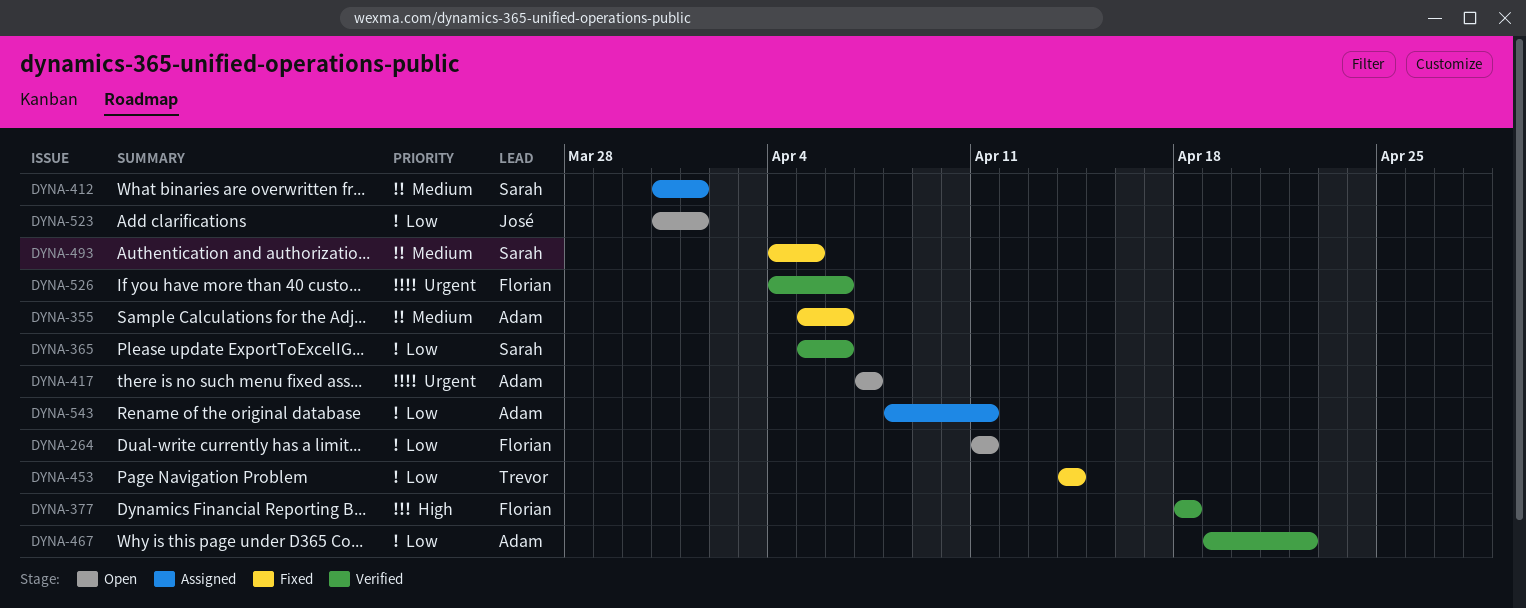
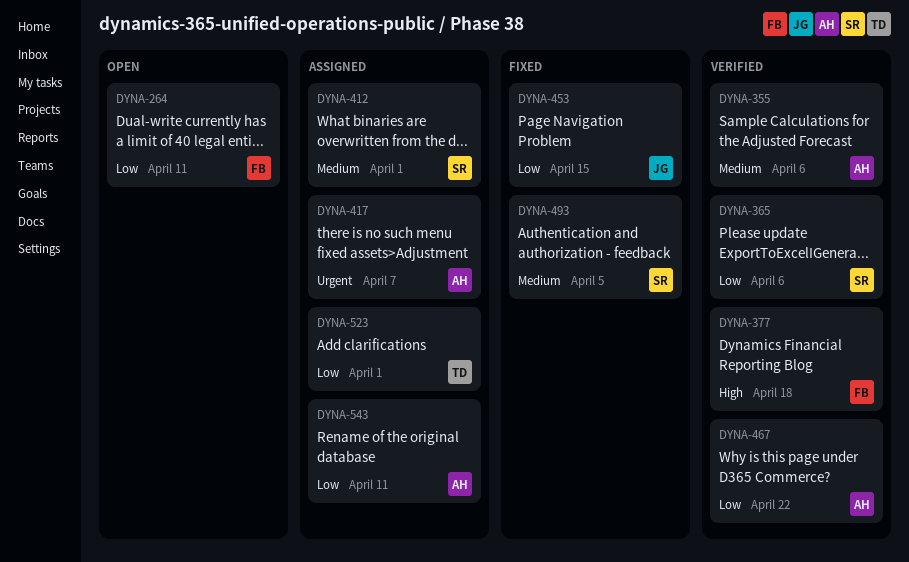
DYNA-355, status: Fixed -> Verified
DYNA-417, status: Open -> Assigned
DYNA-453, owner: Trevor -> José
DYNA-453, due: Apr 14 -> Apr 15
DYNA-523, status: Open -> Assigned
DYNA-523, owner: José -> Trevor
DYNA-526: present -> none

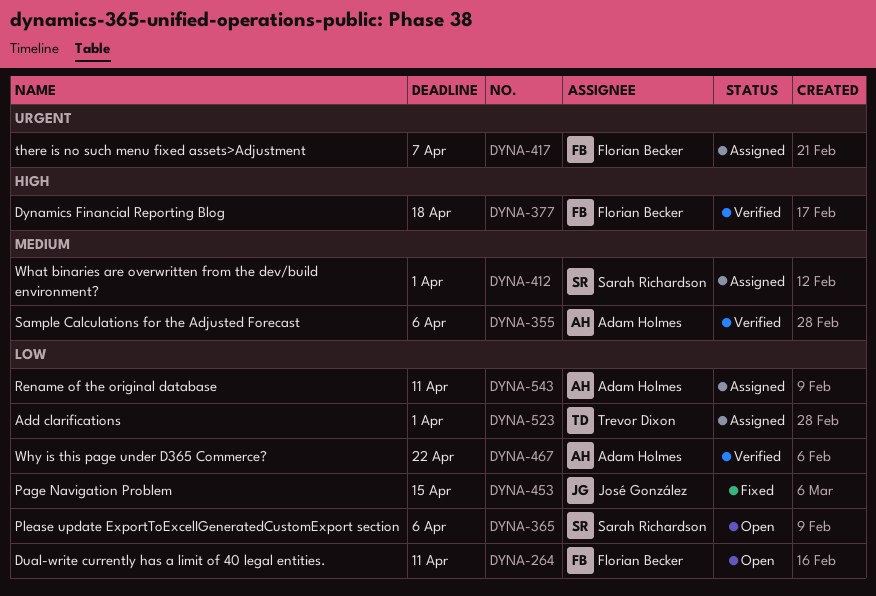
DYNA-365, status: Verified -> Open
DYNA-417, owner: Adam Holmes -> Florian Becker
DYNA-493: present -> none

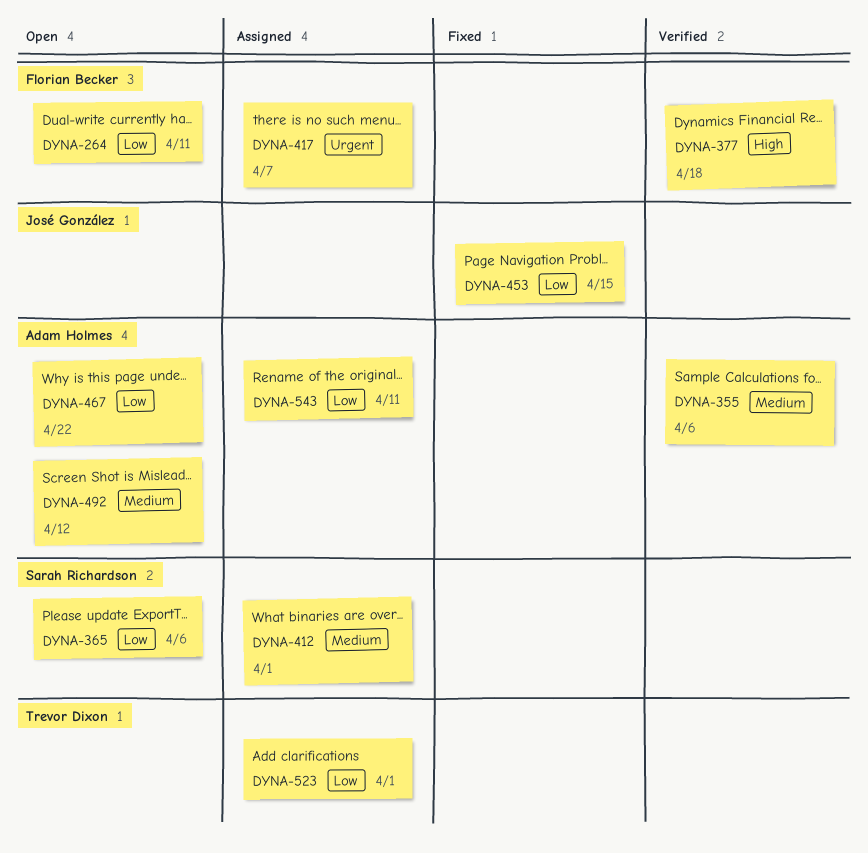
DYNA-467, status: Verified -> Open
DYNA-492: none -> present

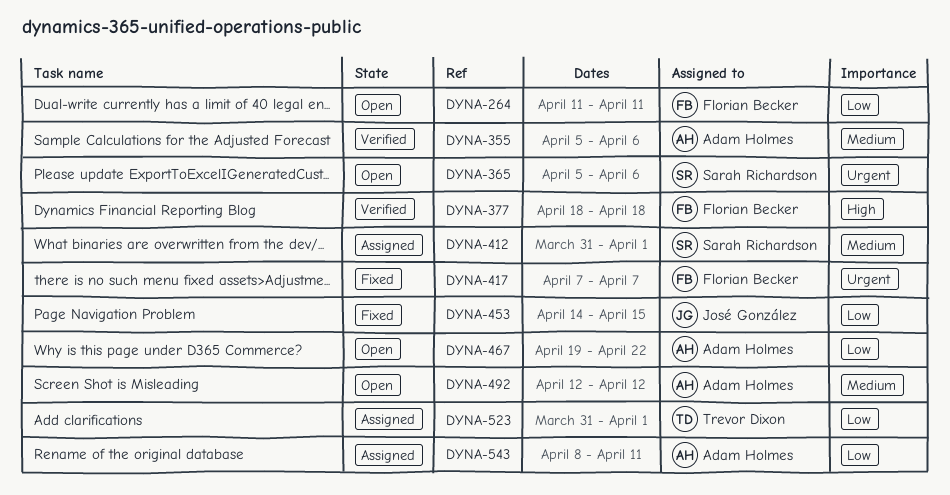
DYNA-365, priority: Low -> Urgent
DYNA-417, status: Assigned -> Fixed

